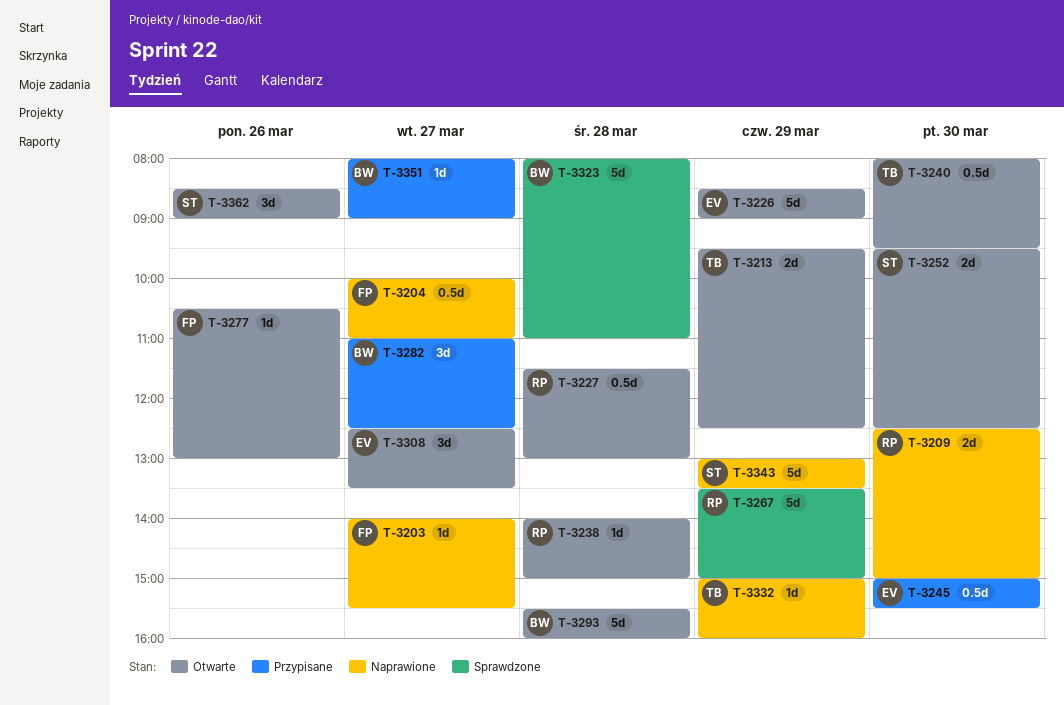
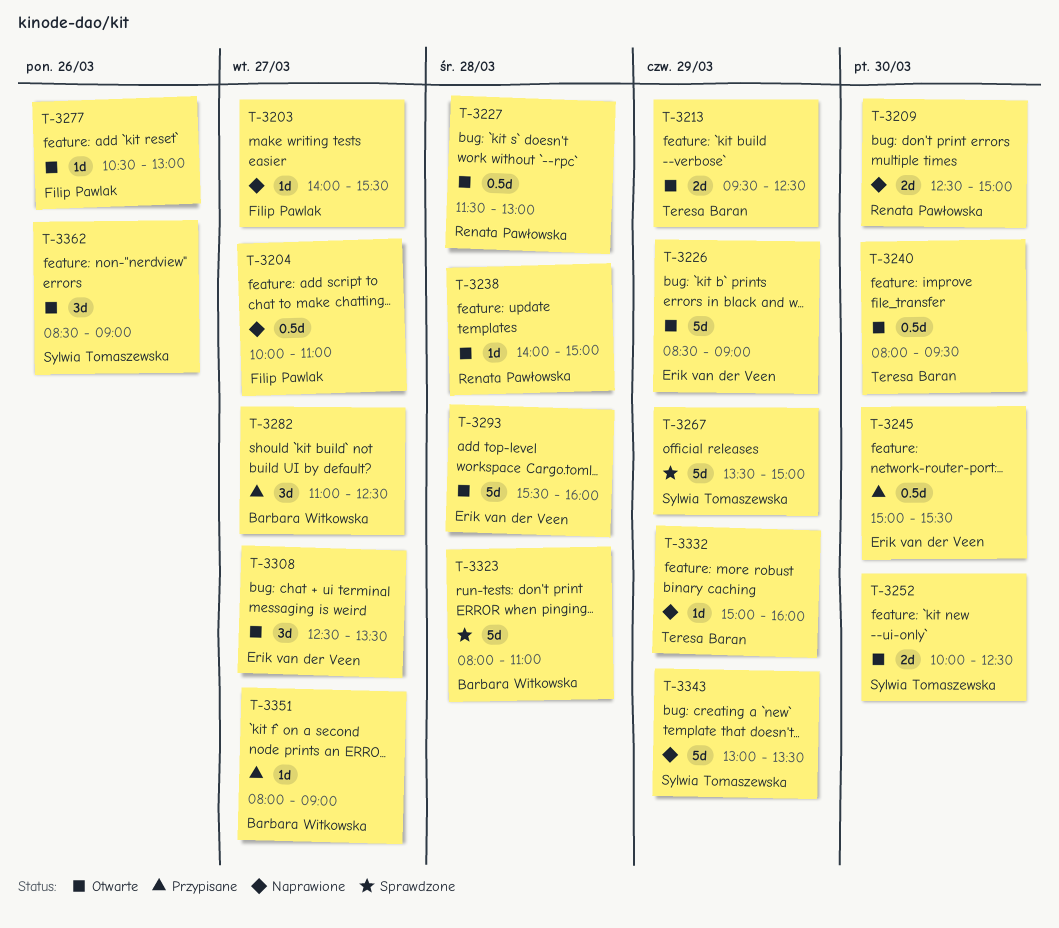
T-3252, begins: 09:30 -> 10:00
T-3267, owner: Renata Pawłowska -> Sylwia Tomaszewska
T-3293, owner: Barbara Witkowska -> Erik van der Veen

